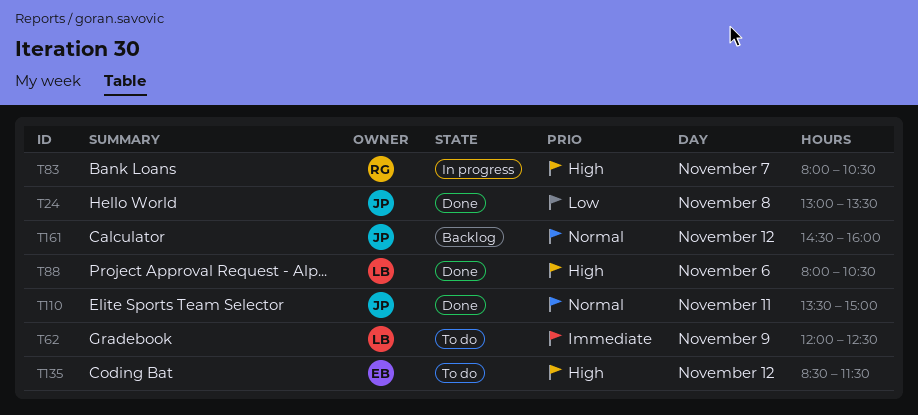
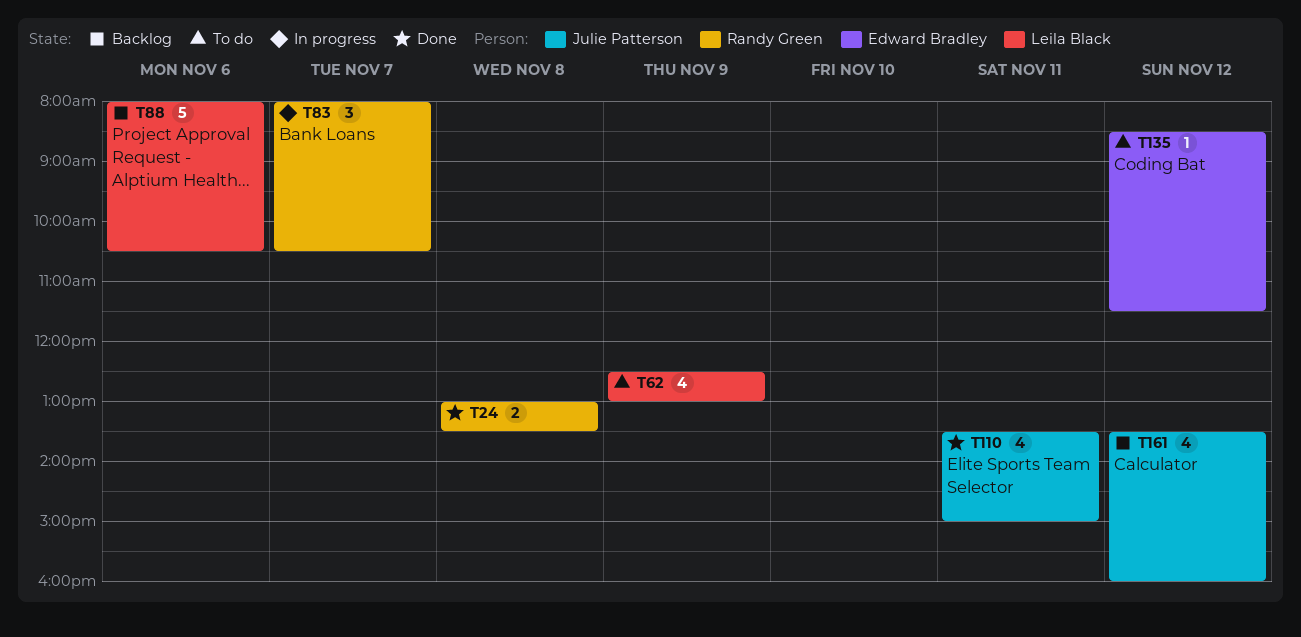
T24, owner: Julie Patterson -> Randy Green
T62, begins: 12:00 -> 12:30
T62, ends: 12:30 -> 13:00
T88, status: Done -> Backlog
T161, begins: 14:30 -> 13:30

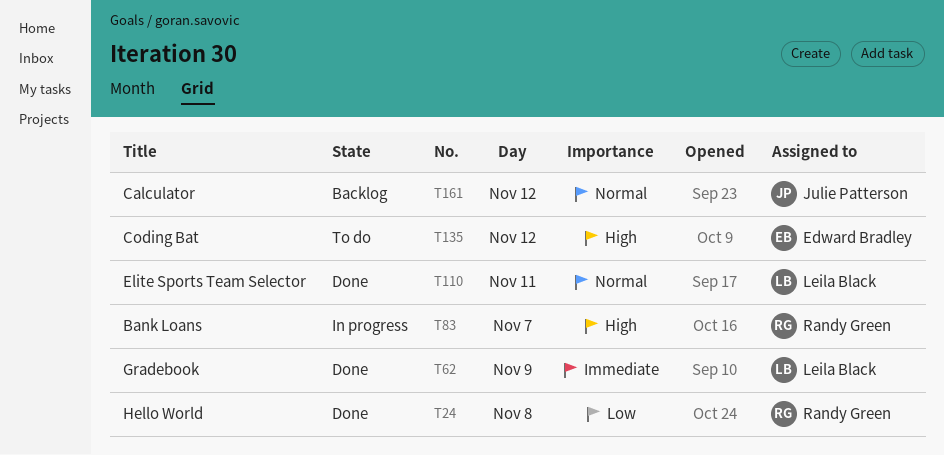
T62, status: To do -> Done
T88: present -> none
T110, owner: Julie Patterson -> Leila Black

